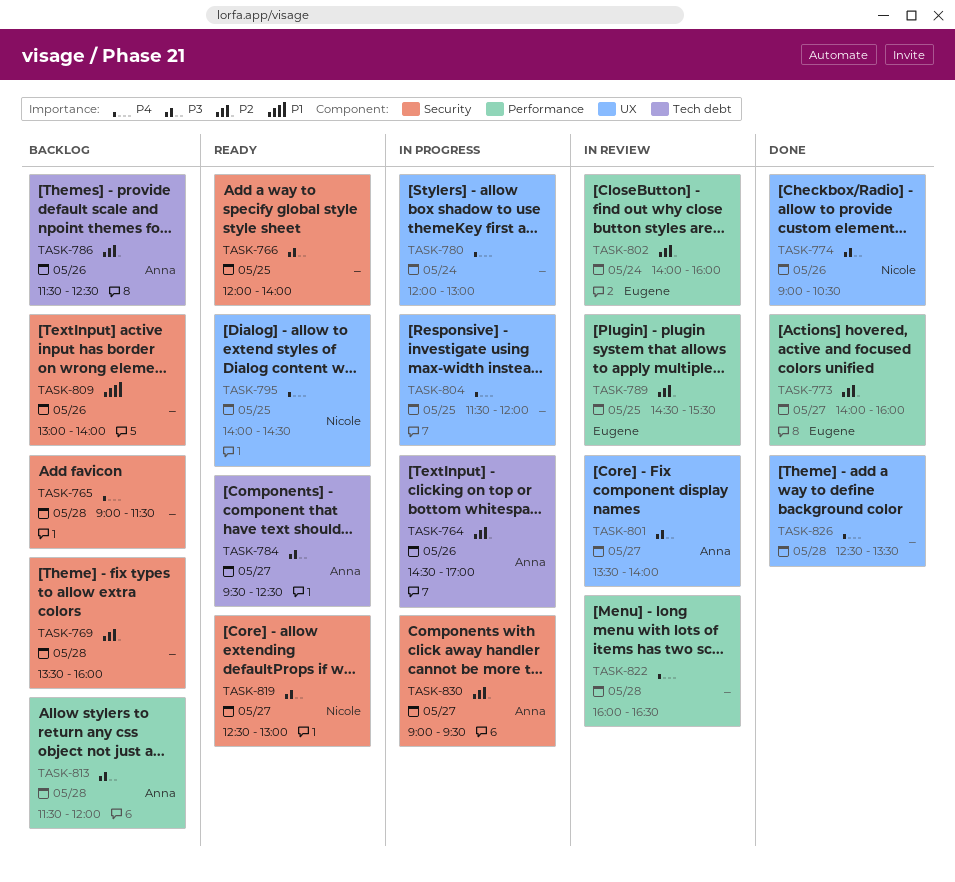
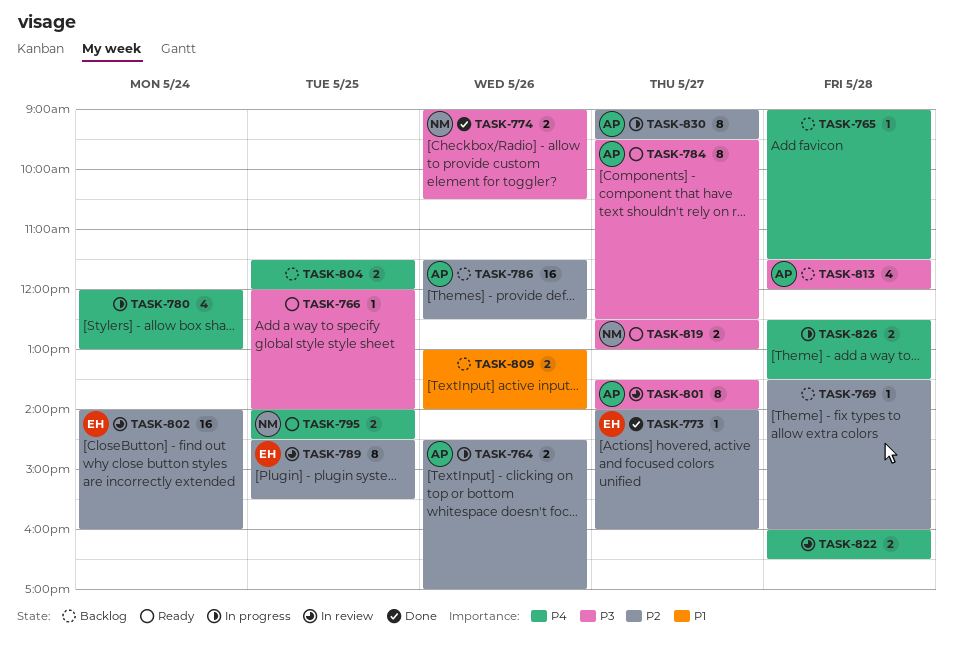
TASK-804, status: In progress -> Backlog
TASK-826, status: Done -> In progress

